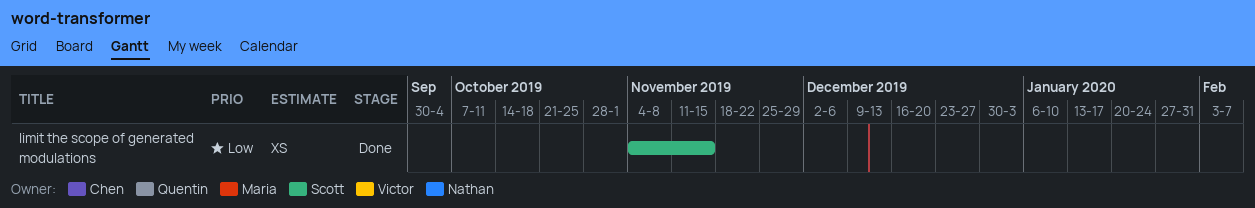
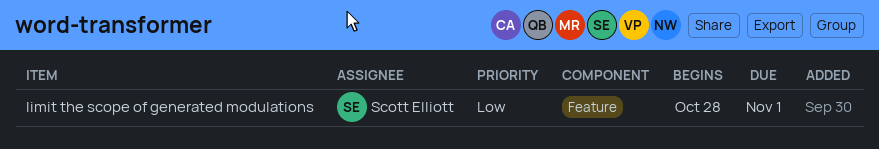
limit the scope of generated modulations, start: Nov 4 -> Oct 28
limit the scope of generated modulations, due: Nov 15 -> Nov 1

